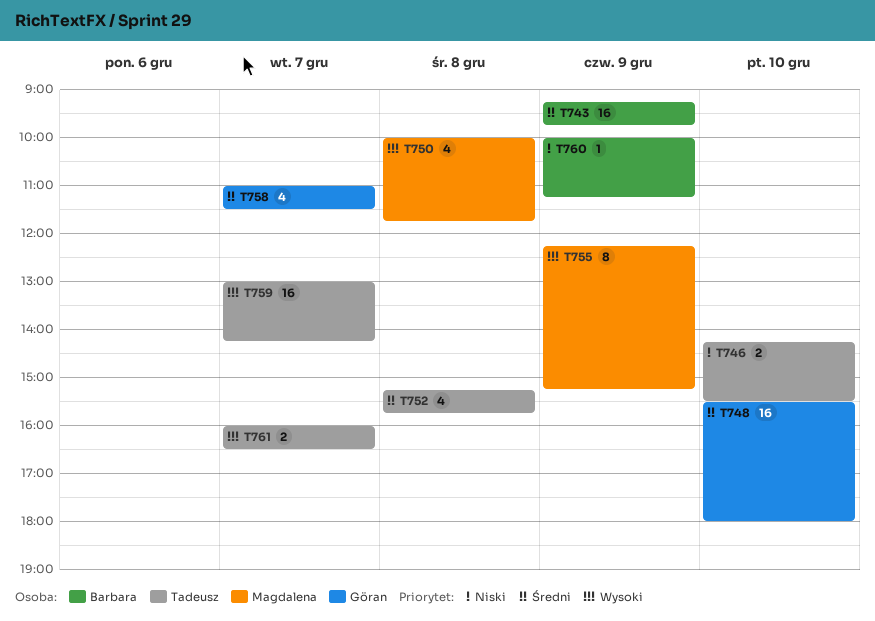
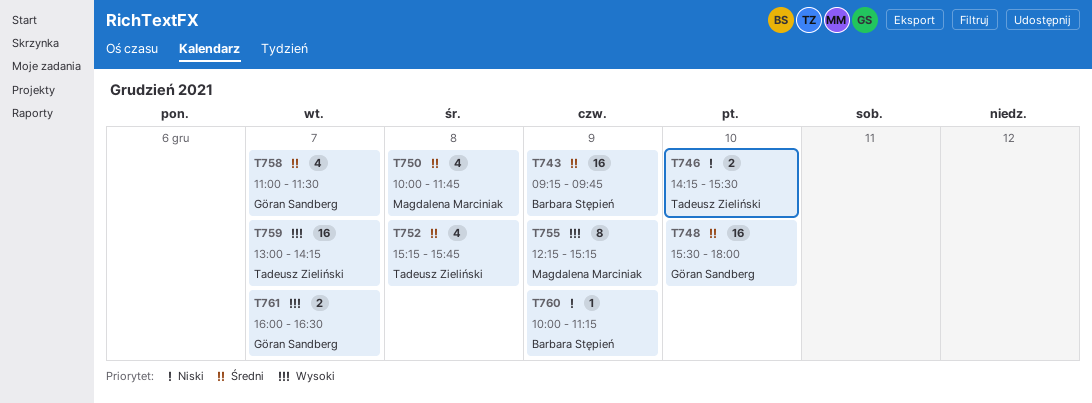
T750, priority: Wysoki -> Średni
T761, owner: Tadeusz Zieliński -> Göran Sandberg

